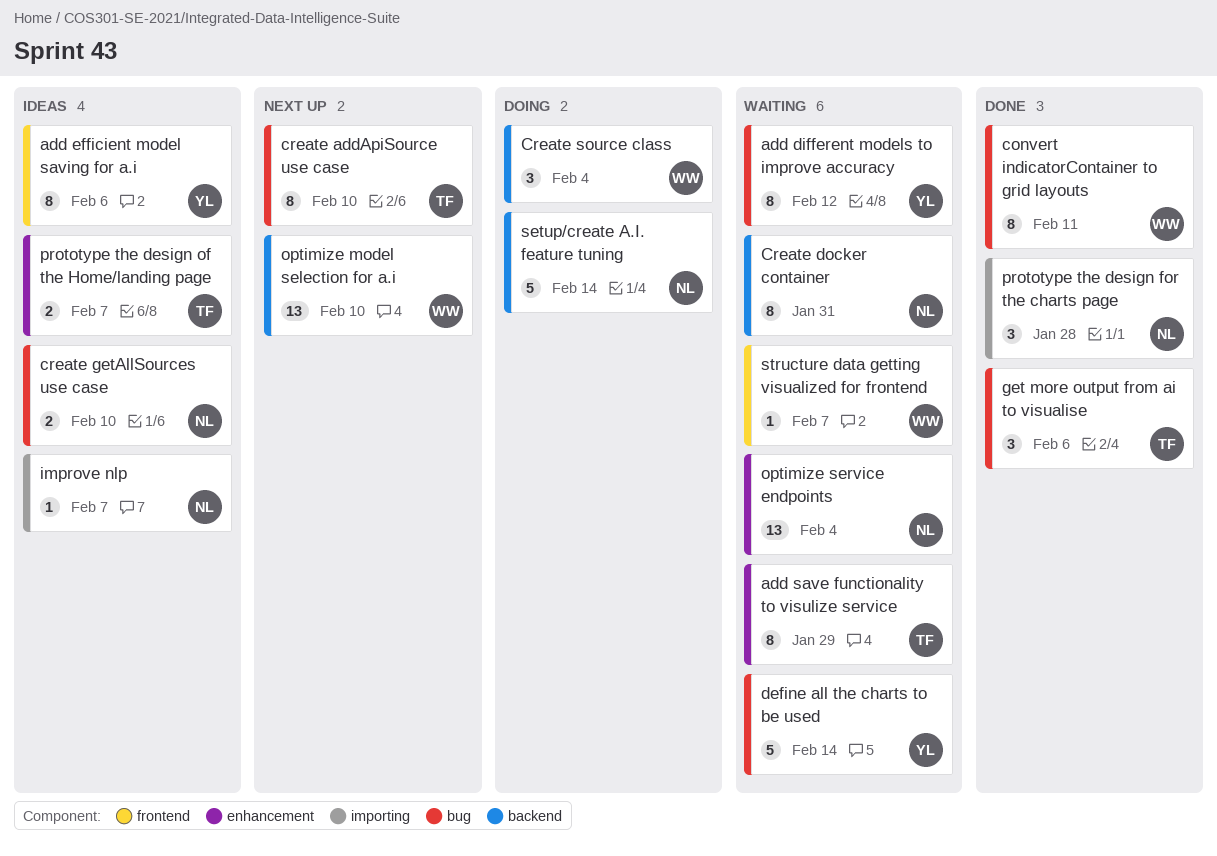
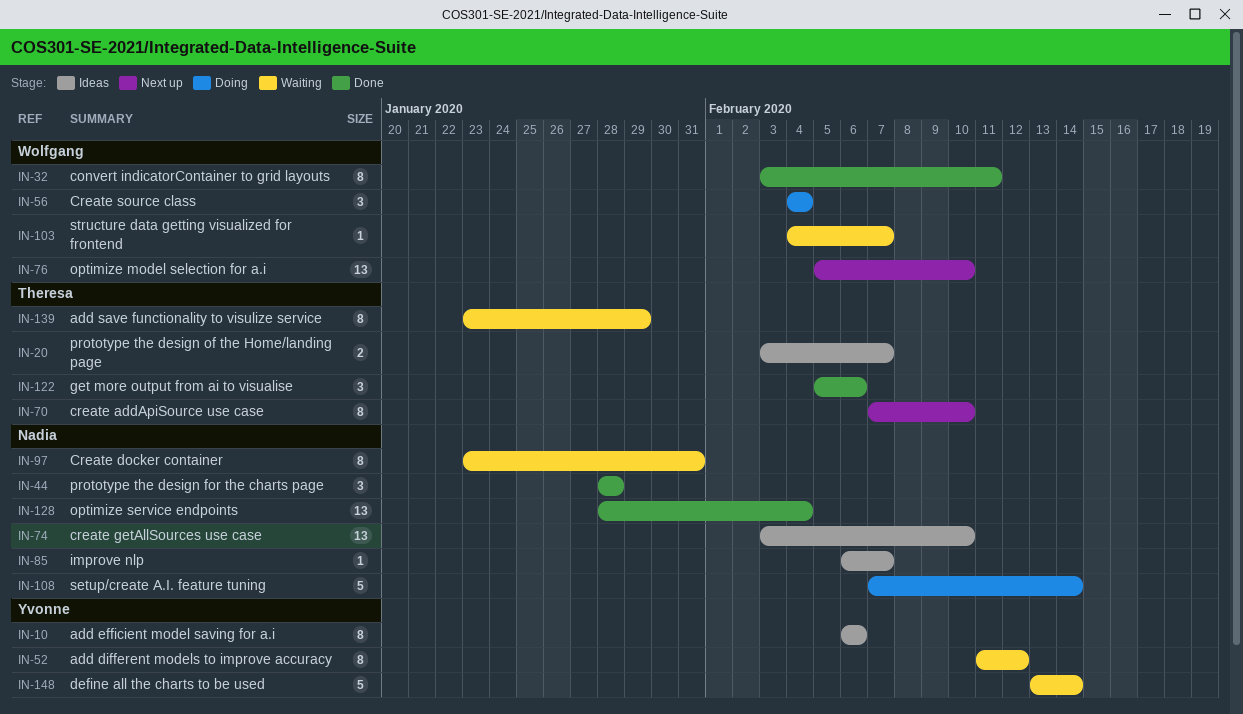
create getAllSources use case, estimate: 2 -> 13
optimize service endpoints, status: Waiting -> Done

